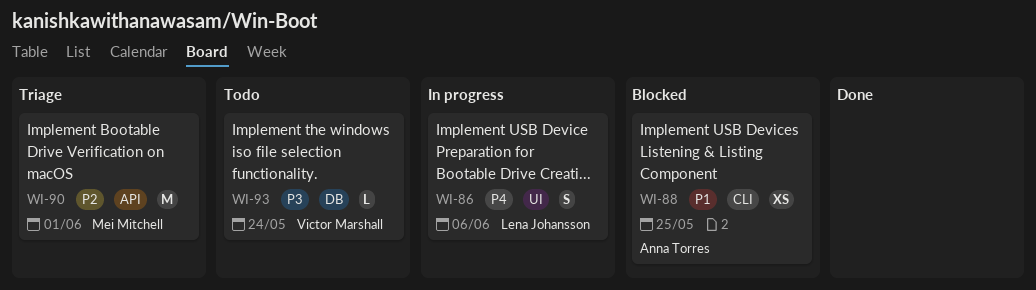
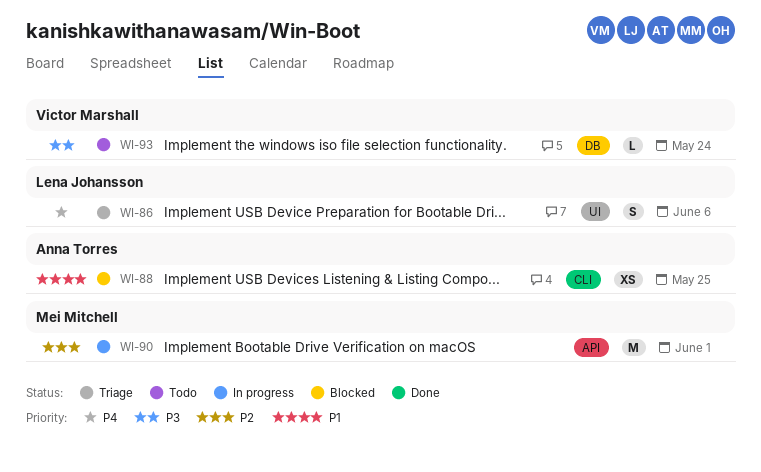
WI-86, status: In progress -> Triage
WI-90, status: Triage -> In progress

